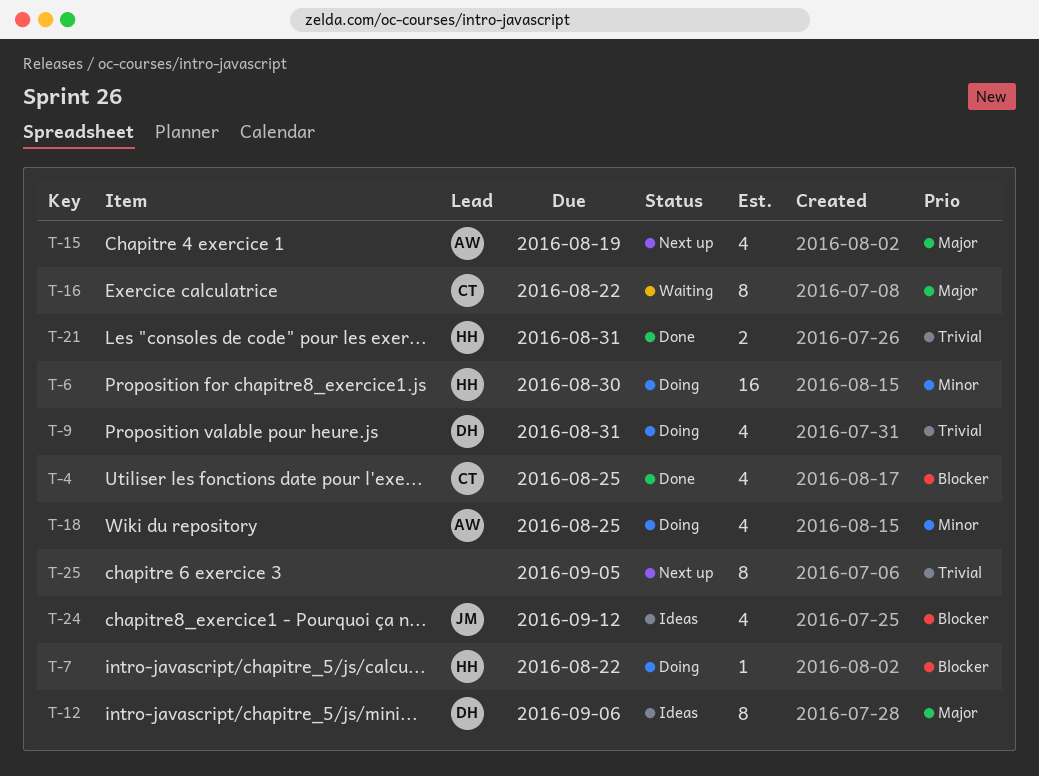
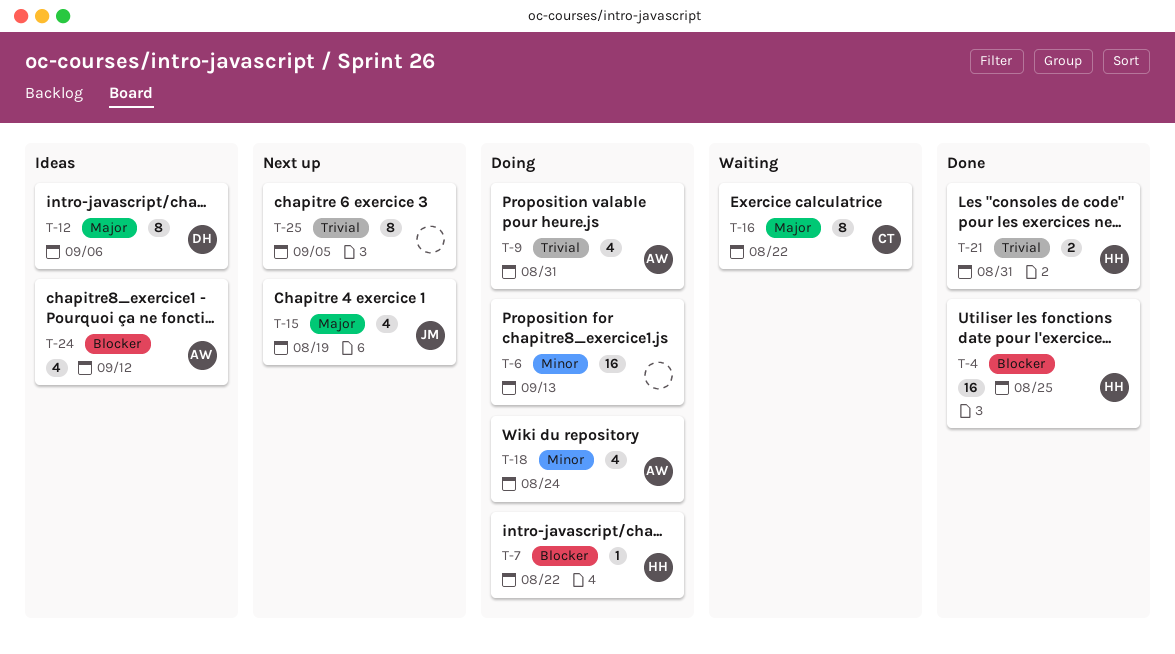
T-4, owner: CT -> HH
T-4, estimate: 4 -> 16
T-6, owner: HH -> none
T-6, due: Aug 30 -> Sep 13
T-9, owner: DH -> AW
T-15, owner: AW -> JM
T-18, due: Aug 25 -> Aug 24
T-24, owner: JM -> AW

